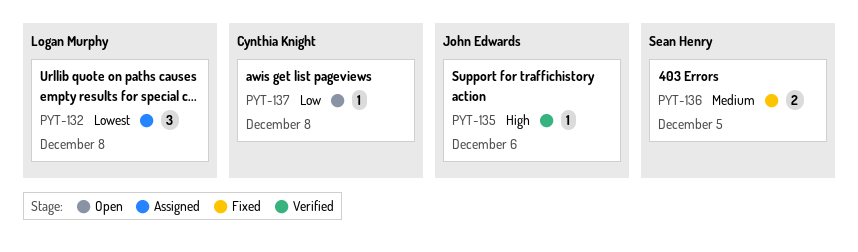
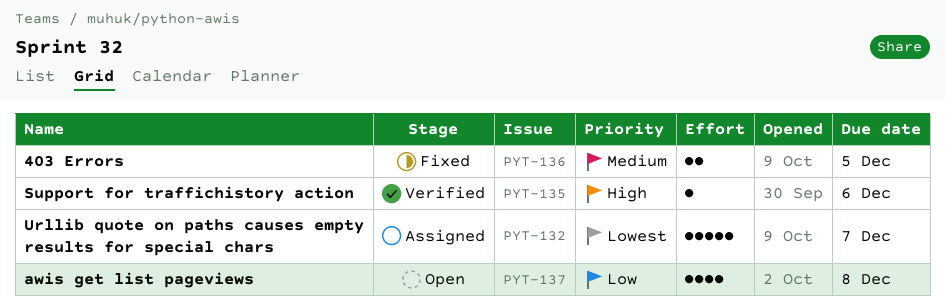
PYT-132, estimate: 3 -> 5
PYT-132, due: Dec 8 -> Dec 7
PYT-137, estimate: 1 -> 4

